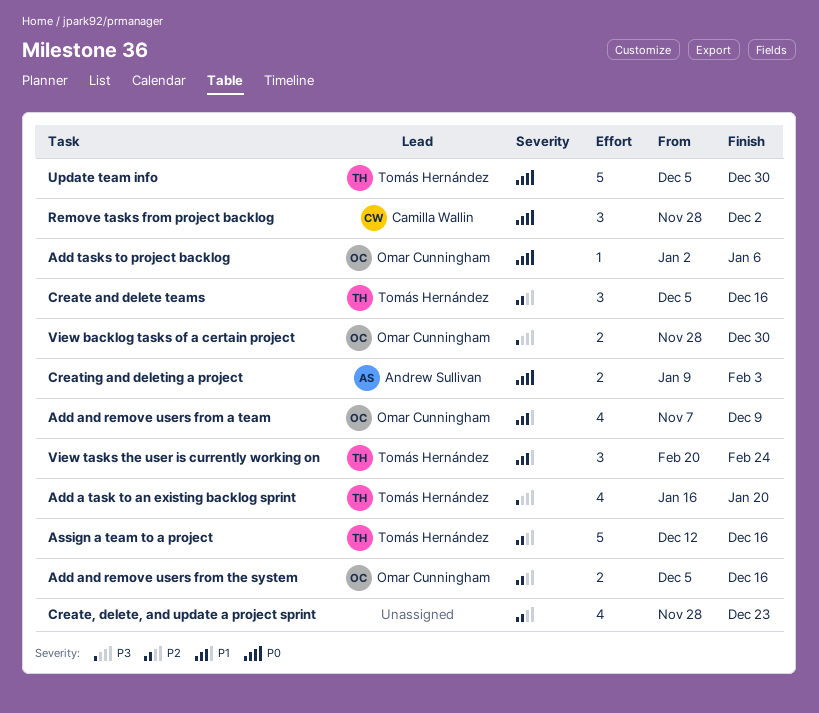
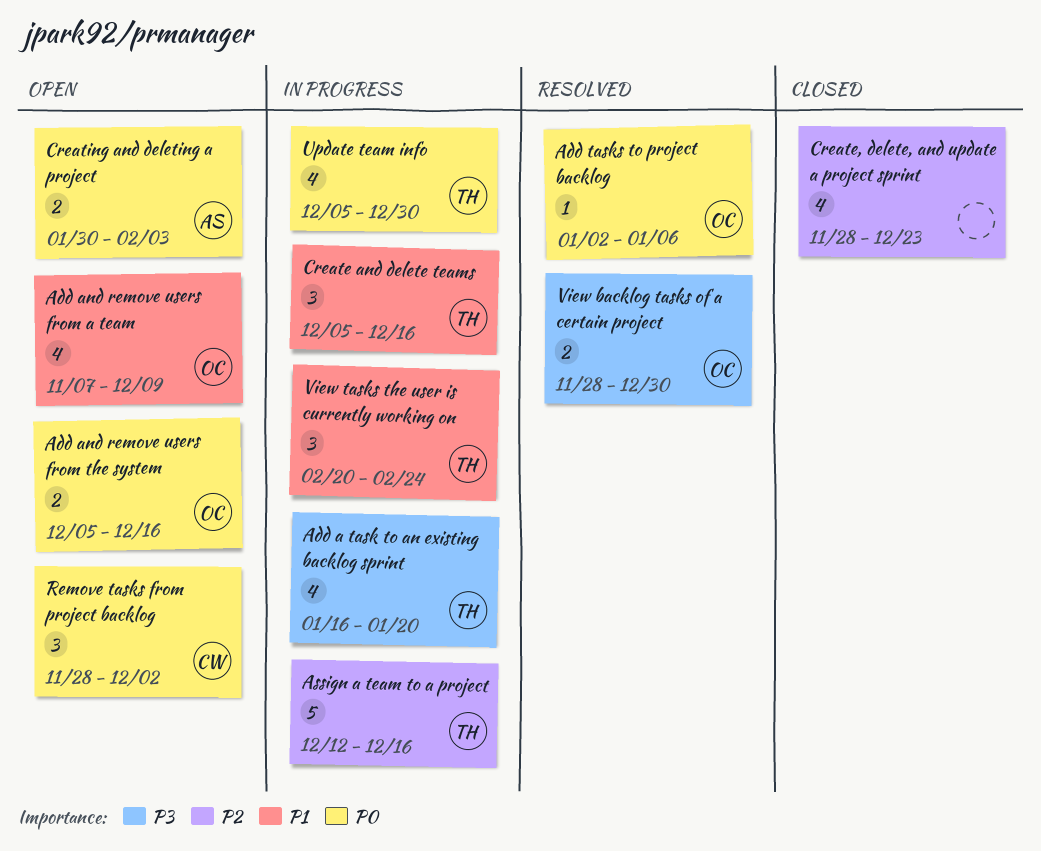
Add and remove users from the system, priority: P2 -> P0
Create and delete teams, priority: P2 -> P1
Creating and deleting a project, start: Jan 9 -> Jan 30
Update team info, estimate: 5 -> 4

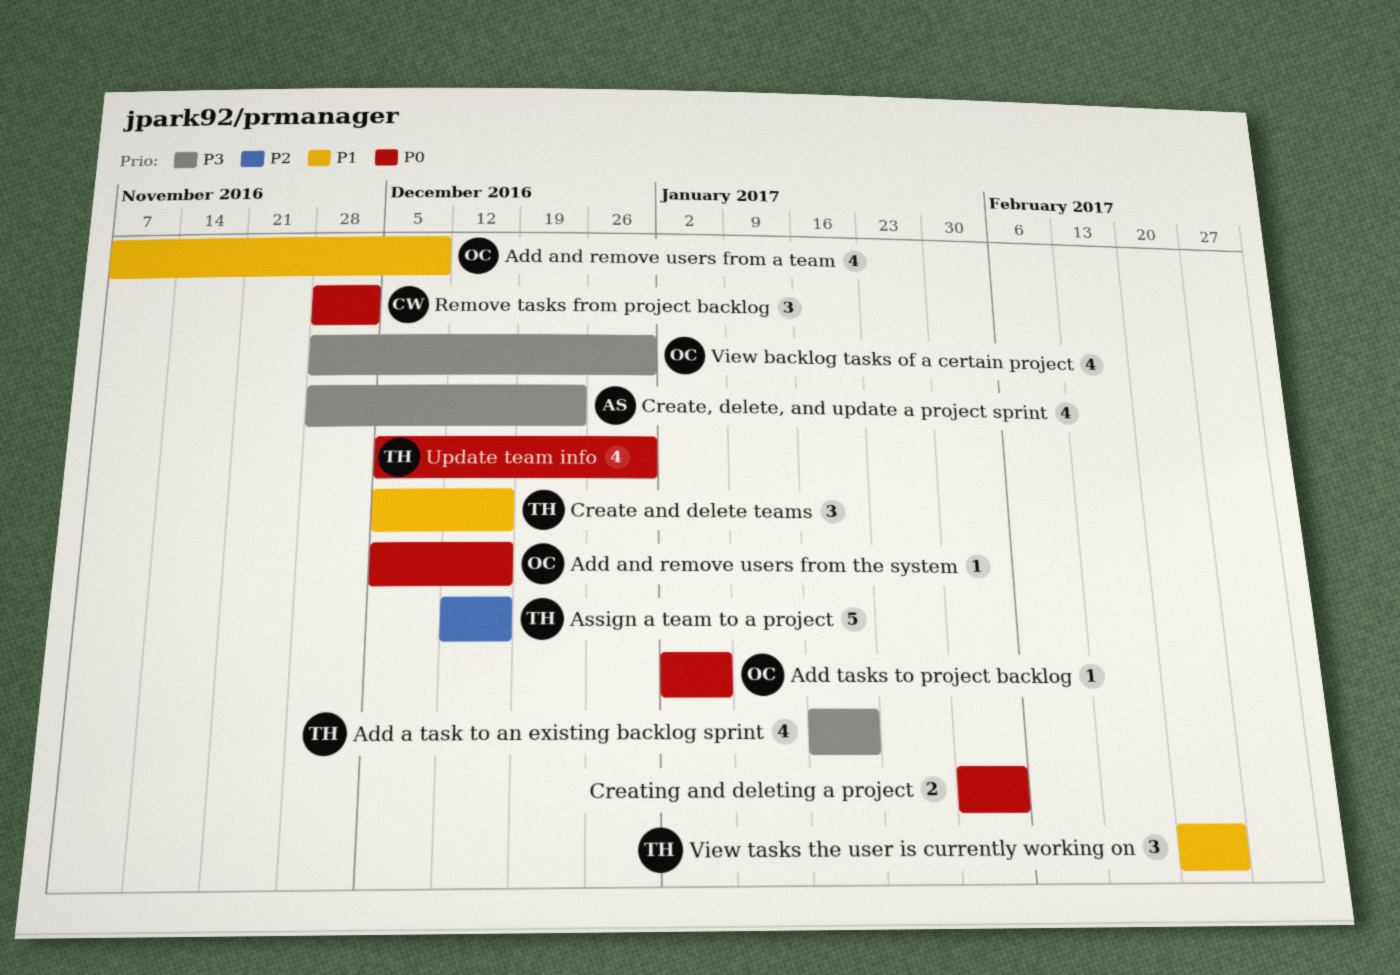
Add and remove users from the system, estimate: 2 -> 1
Create, delete, and update a project sprint, owner: none -> AS
Create, delete, and update a project sprint, priority: P2 -> P3
Creating and deleting a project, owner: AS -> none
View backlog tasks of a certain project, estimate: 2 -> 4

